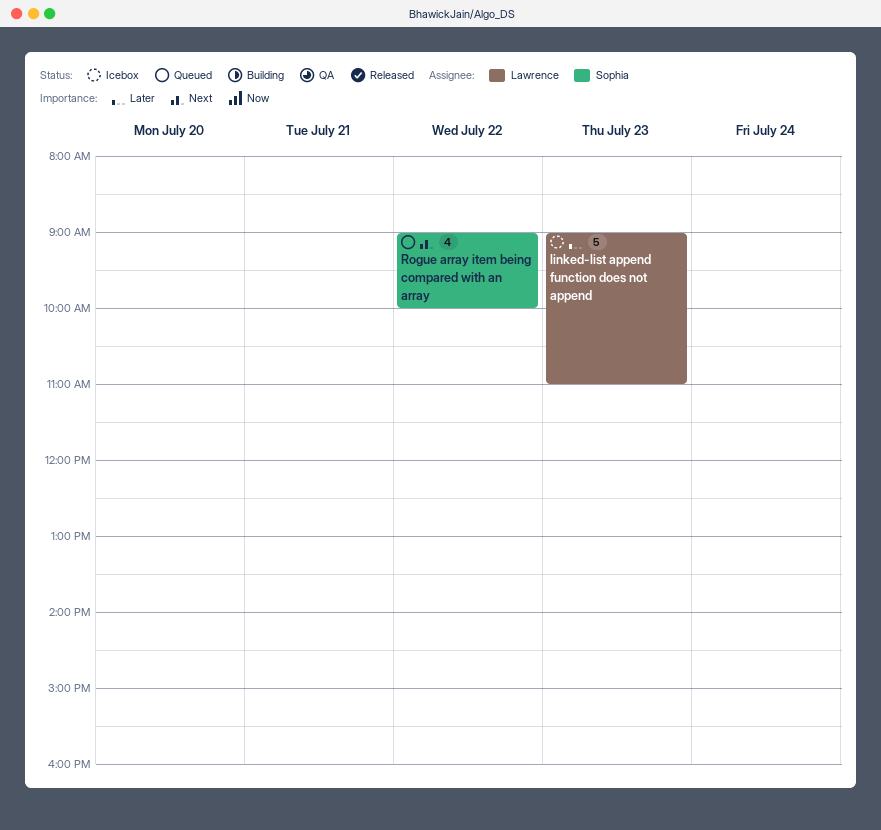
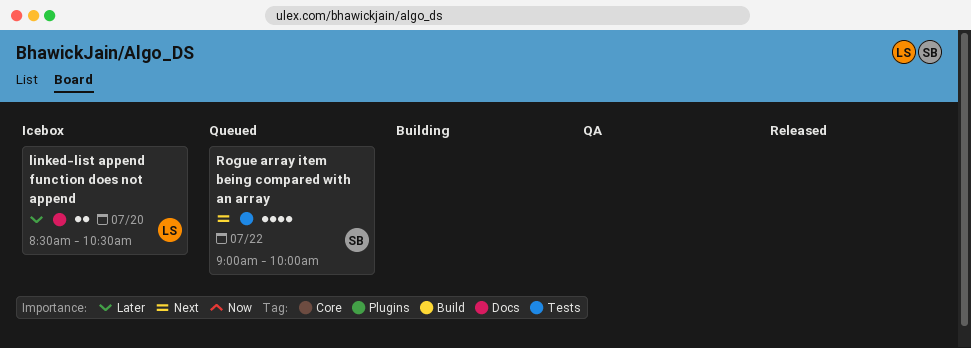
linked-list append function does not append, estimate: 5 -> 2
linked-list append function does not append, day: Jul 23 -> Jul 20
linked-list append function does not append, begins: 09:00 -> 08:30
linked-list append function does not append, ends: 11:00 -> 10:30

